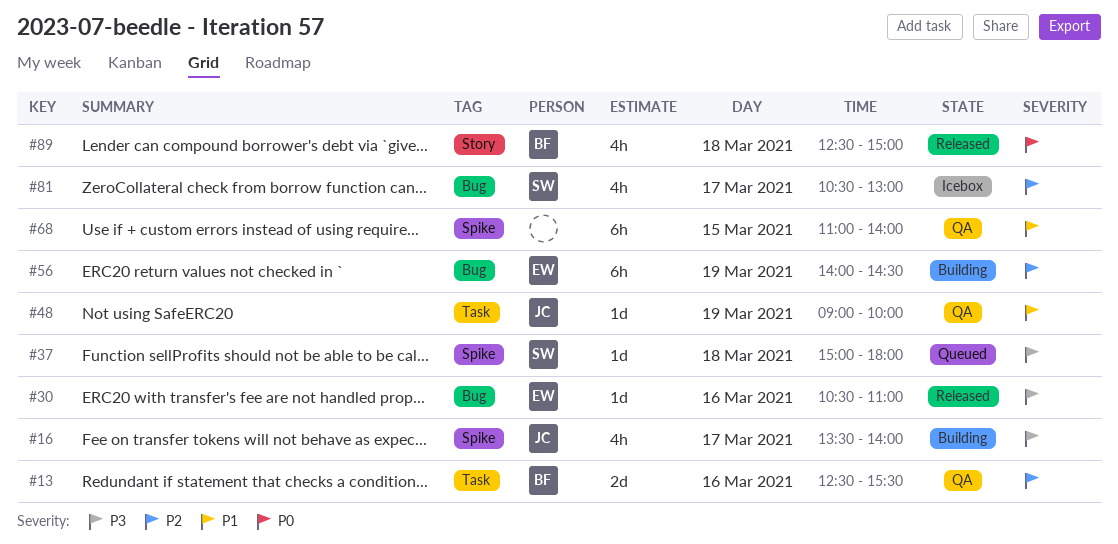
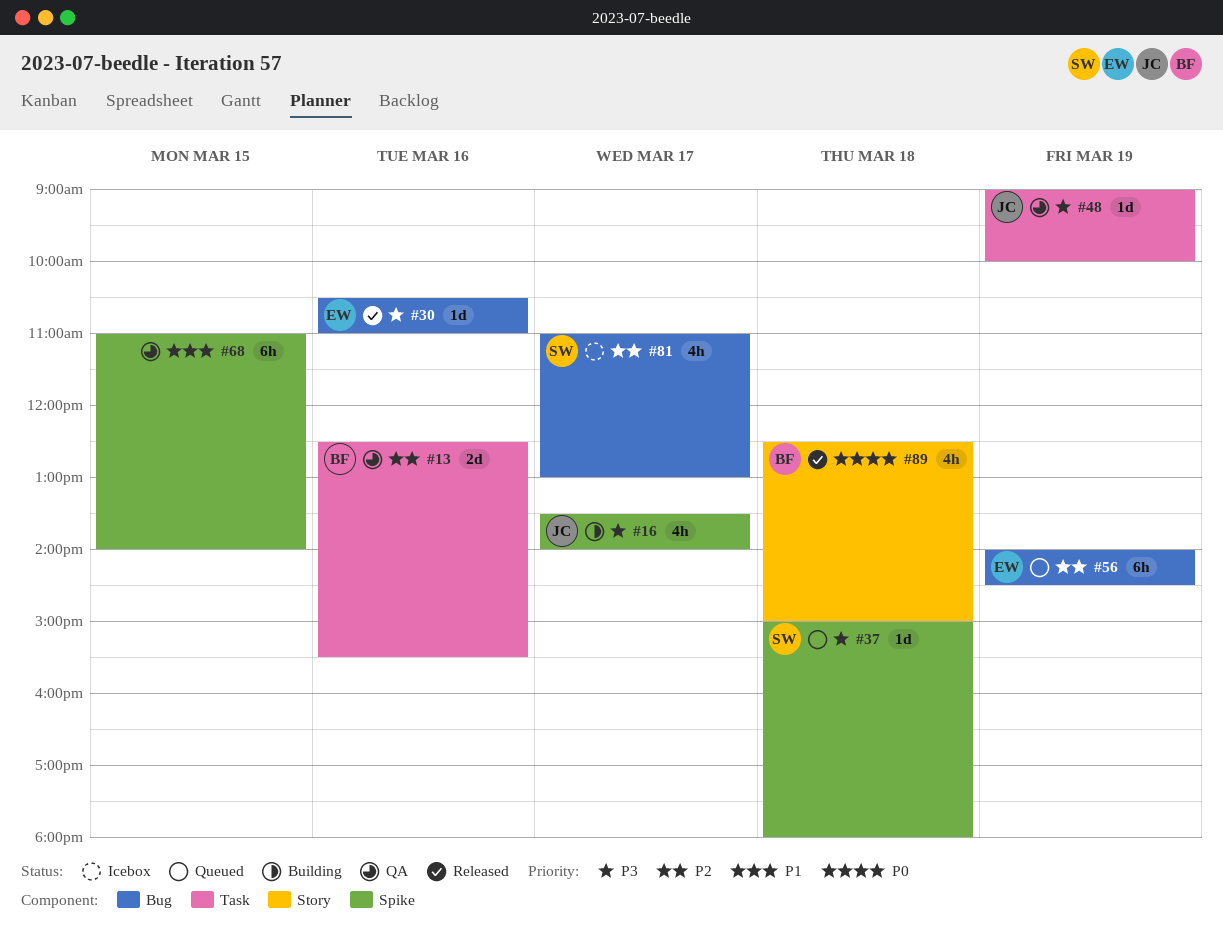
#48, priority: P1 -> P3
#56, status: Building -> Queued
#81, begins: 10:30 -> 11:00

